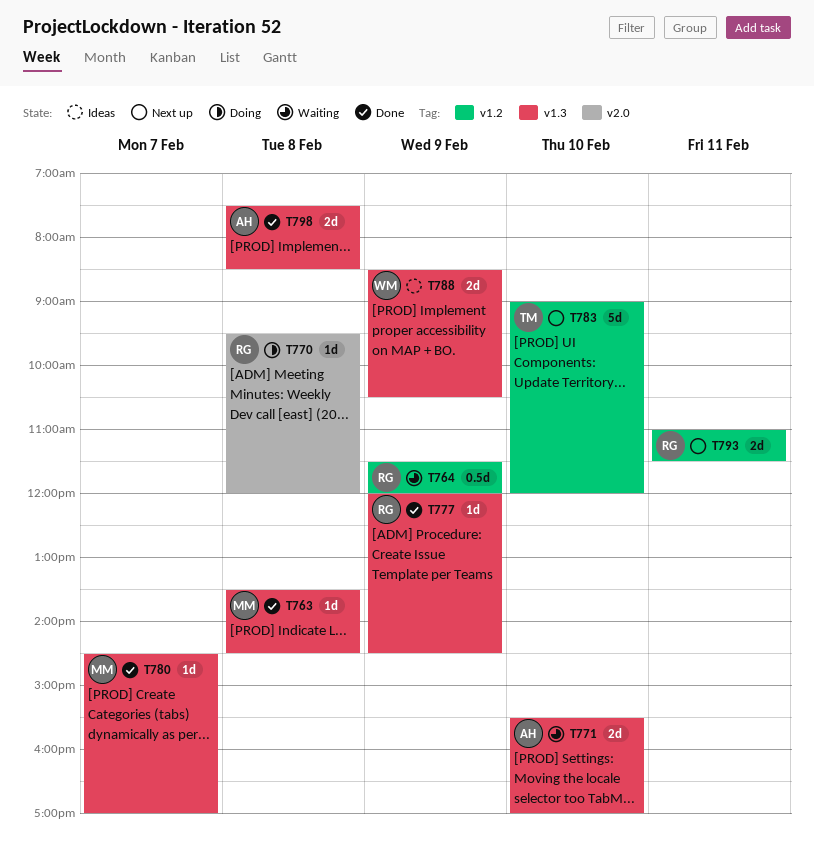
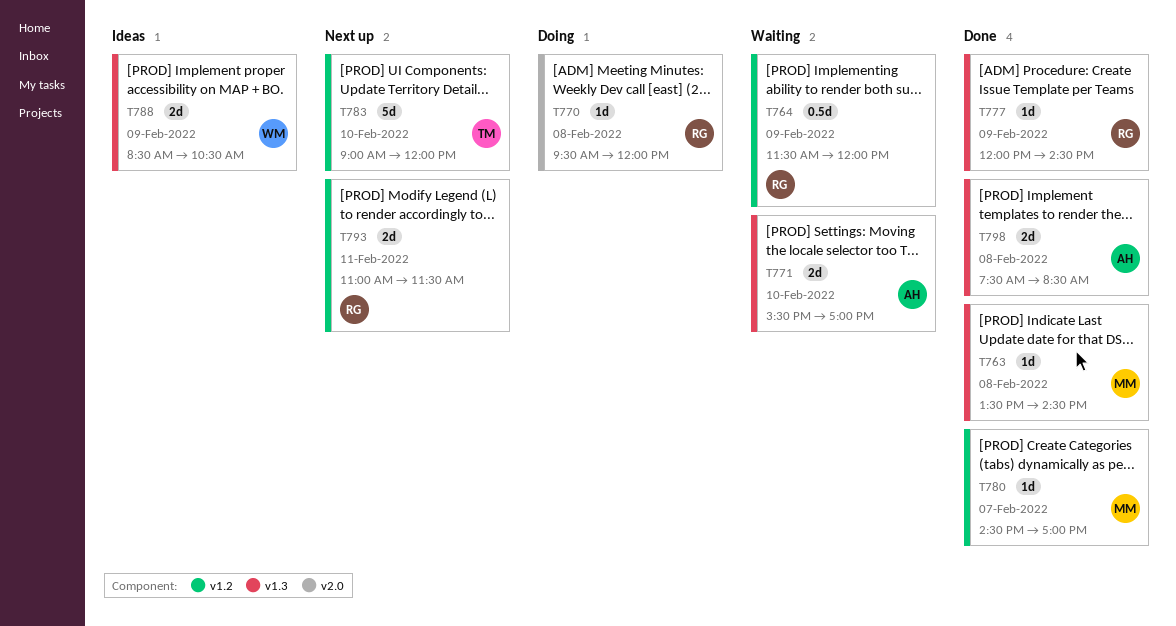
T780, label: v1.3 -> v1.2

